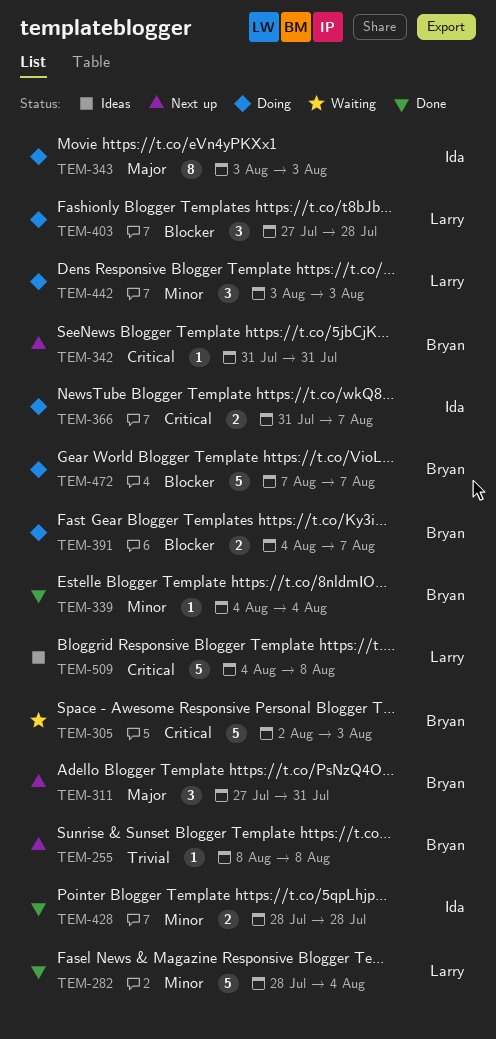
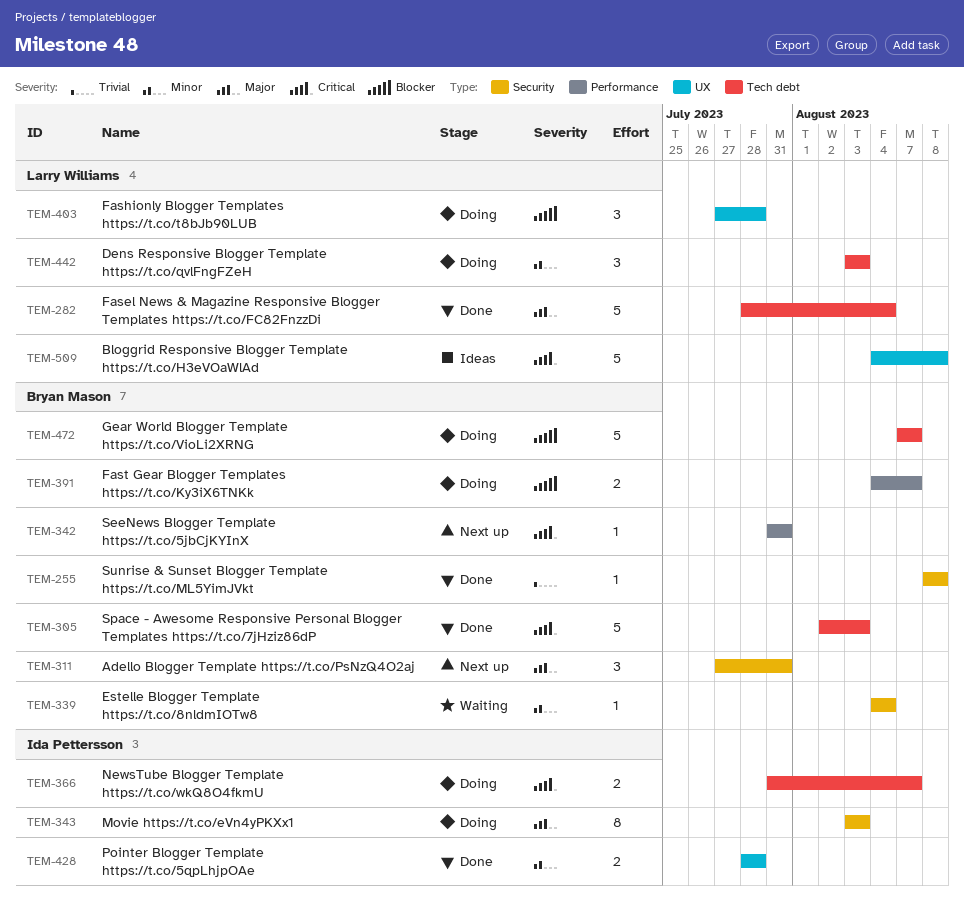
TEM-255, status: Next up -> Done
TEM-282, priority: Minor -> Major
TEM-305, status: Waiting -> Done
TEM-339, status: Done -> Waiting

